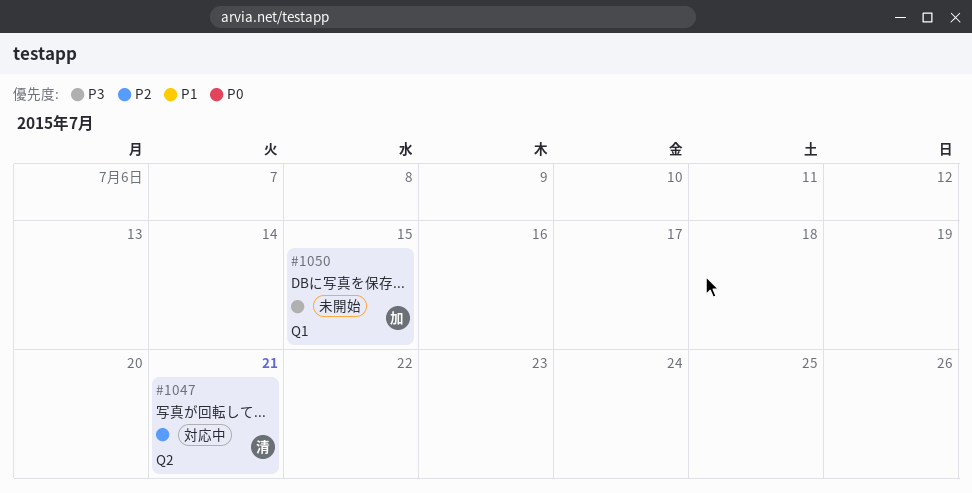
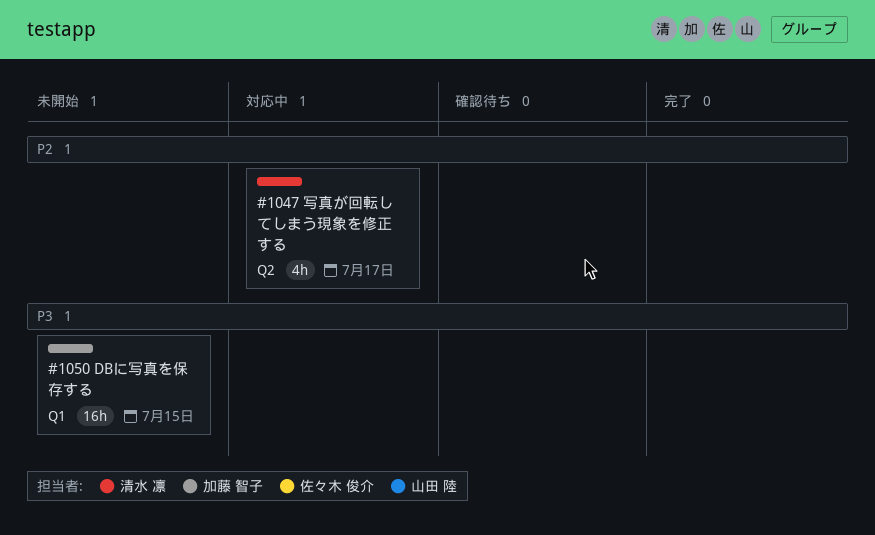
#1047, due: Jul 21 -> Jul 17

